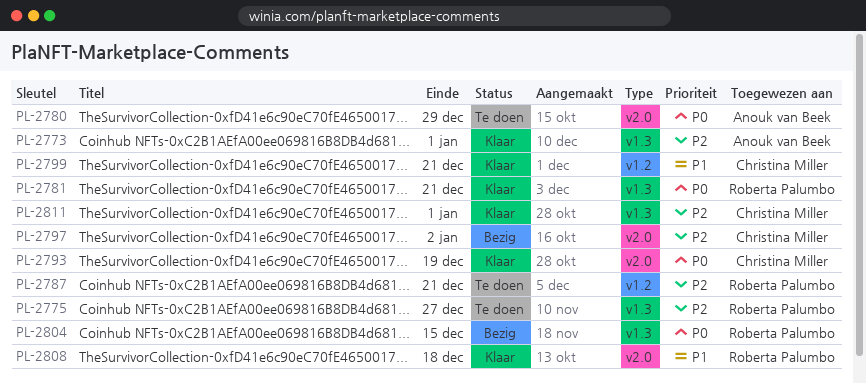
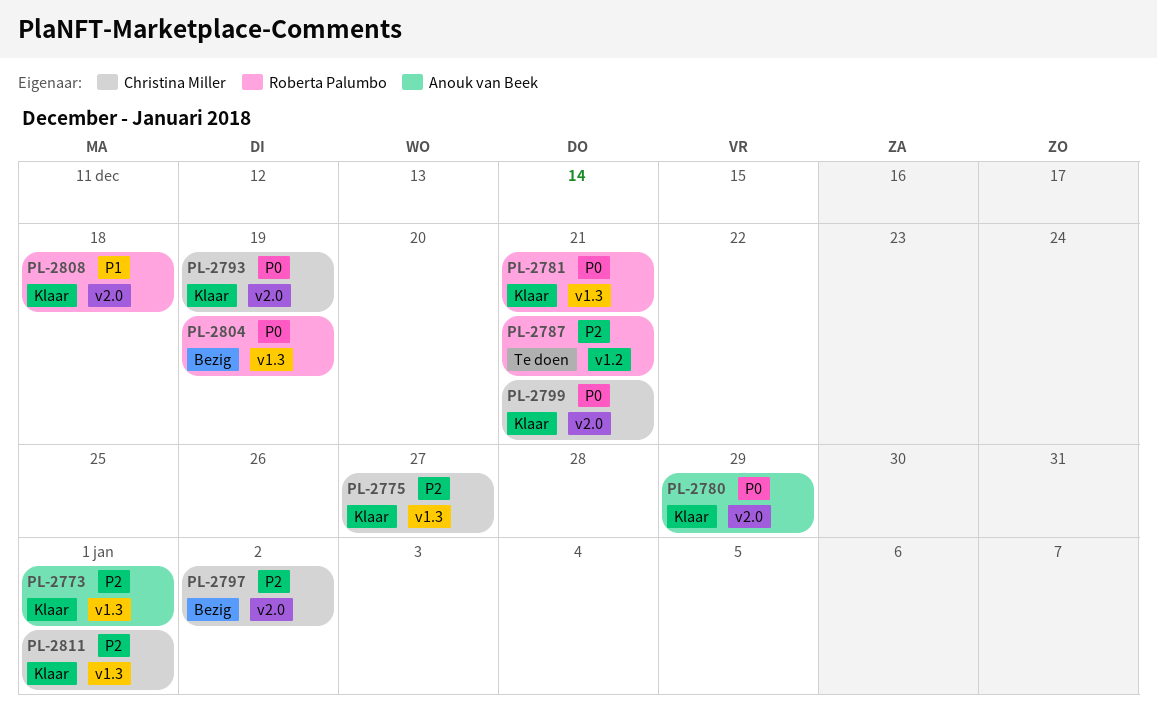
PL-2775, status: Te doen -> Klaar
PL-2775, owner: Roberta Palumbo -> Christina Miller
PL-2780, status: Te doen -> Klaar
PL-2799, priority: P1 -> P0
PL-2799, label: v1.2 -> v2.0
PL-2804, due: Dec 15 -> Dec 19

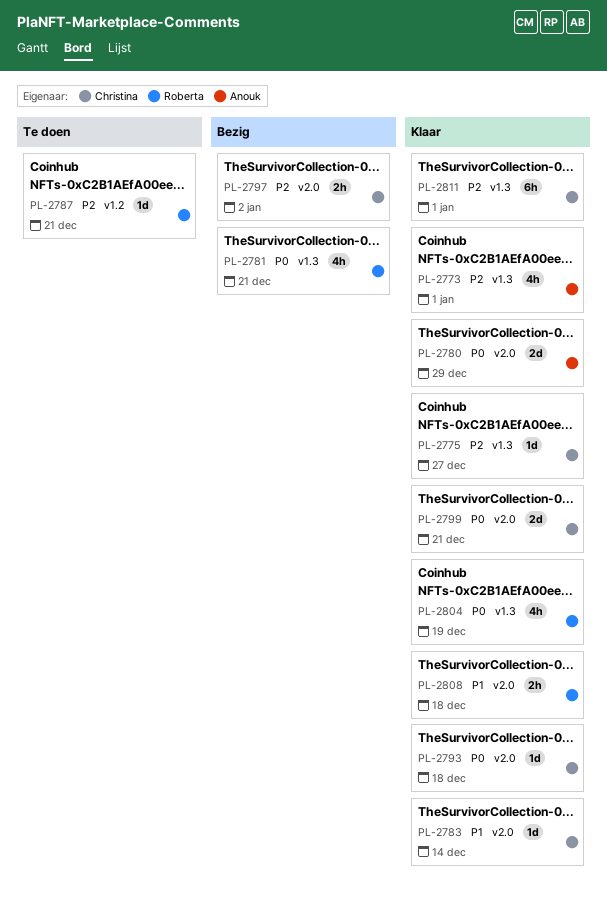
PL-2781, status: Klaar -> Bezig
PL-2783: none -> present
PL-2793, due: Dec 19 -> Dec 18
PL-2804, status: Bezig -> Klaar

